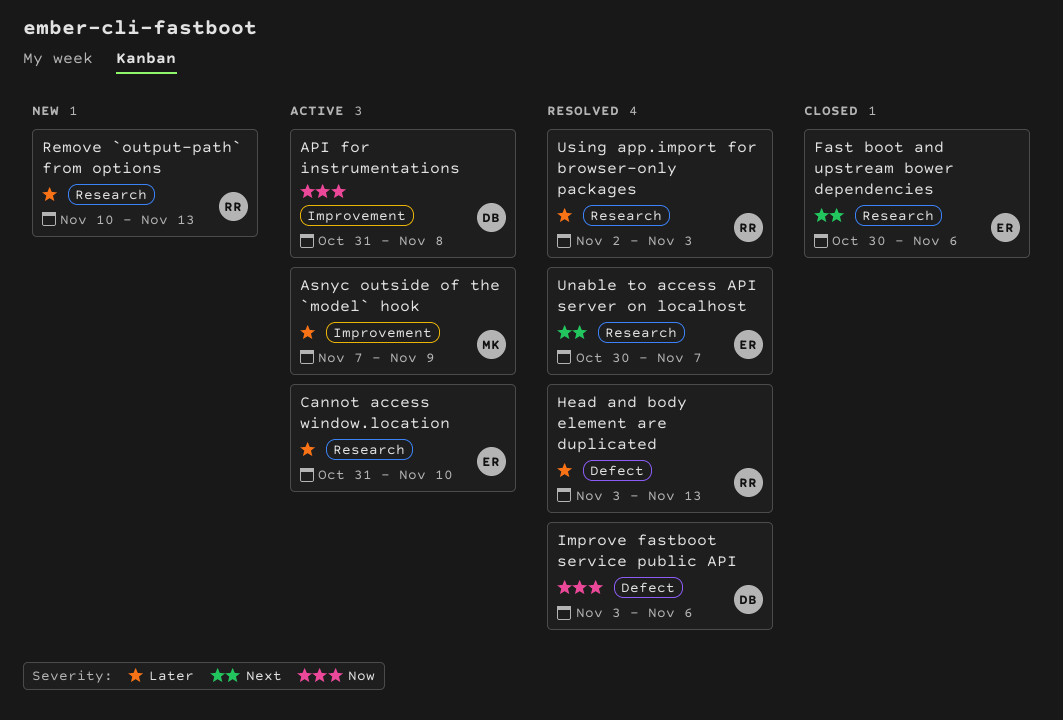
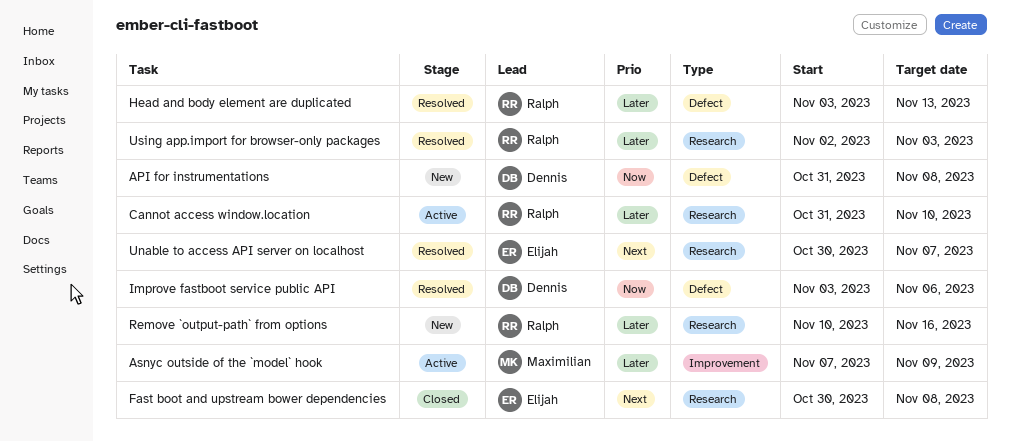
API for instrumentations, status: Active -> New
API for instrumentations, label: Improvement -> Defect
Cannot access window.location, owner: Elijah -> Ralph
Fast boot and upstream bower dependencies, due: Nov 6 -> Nov 8
Remove `output-path` from options, due: Nov 13 -> Nov 16

